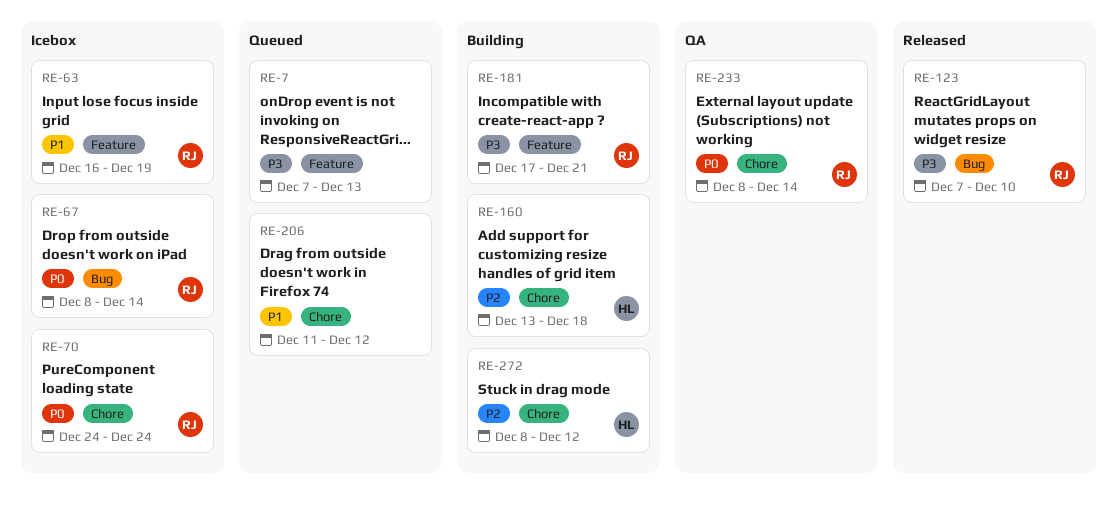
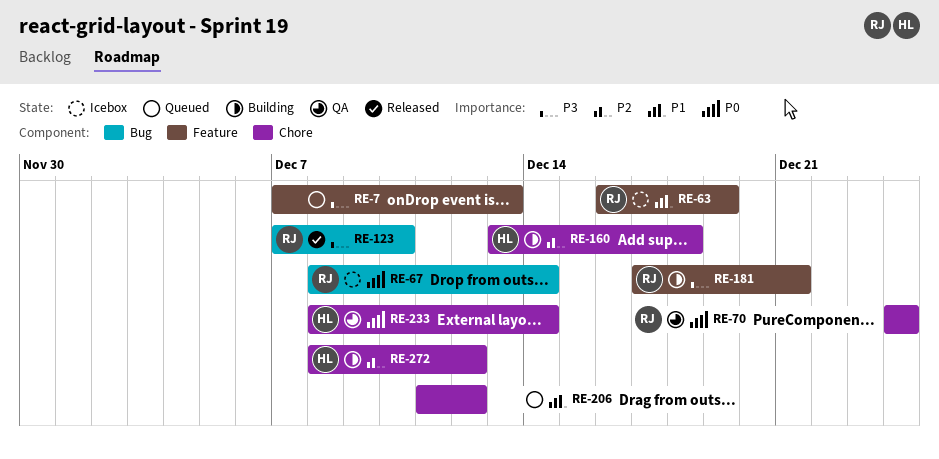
RE-70, status: Icebox -> QA
RE-233, owner: RJ -> HL

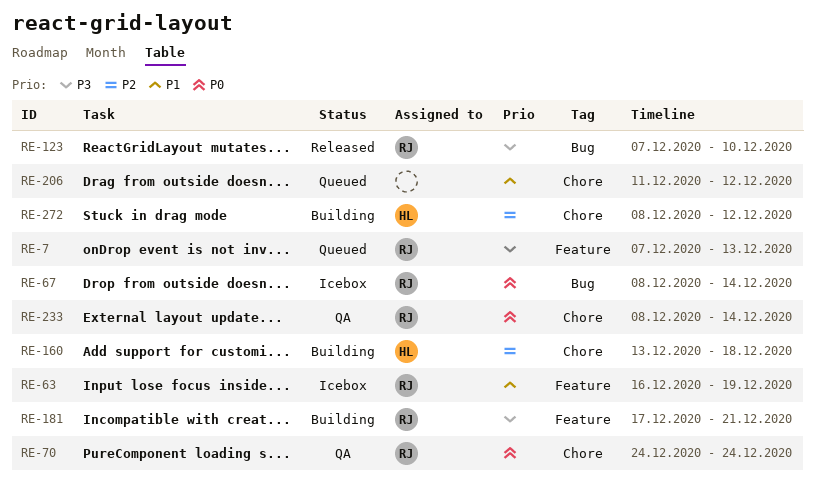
RE-7, owner: none -> RJ
RE-233, owner: HL -> RJ

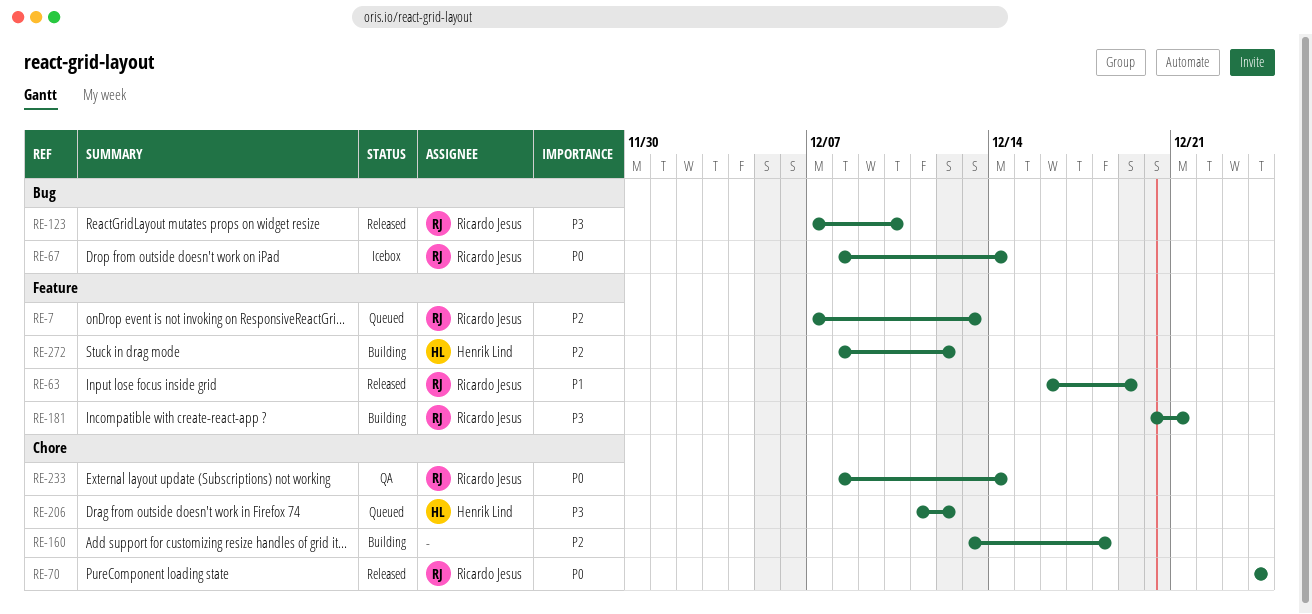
RE-7, priority: P3 -> P2
RE-63, status: Icebox -> Released
RE-70, status: QA -> Released
RE-160, owner: Henrik Lind -> none
RE-181, start: Dec 17 -> Dec 20
RE-206, owner: none -> Henrik Lind
RE-206, priority: P1 -> P3
RE-272, label: Chore -> Feature

